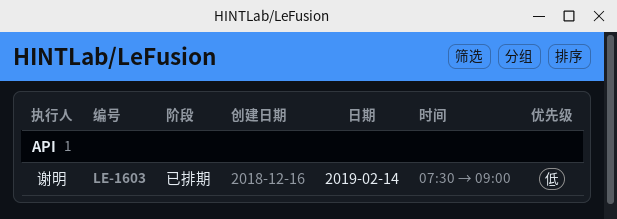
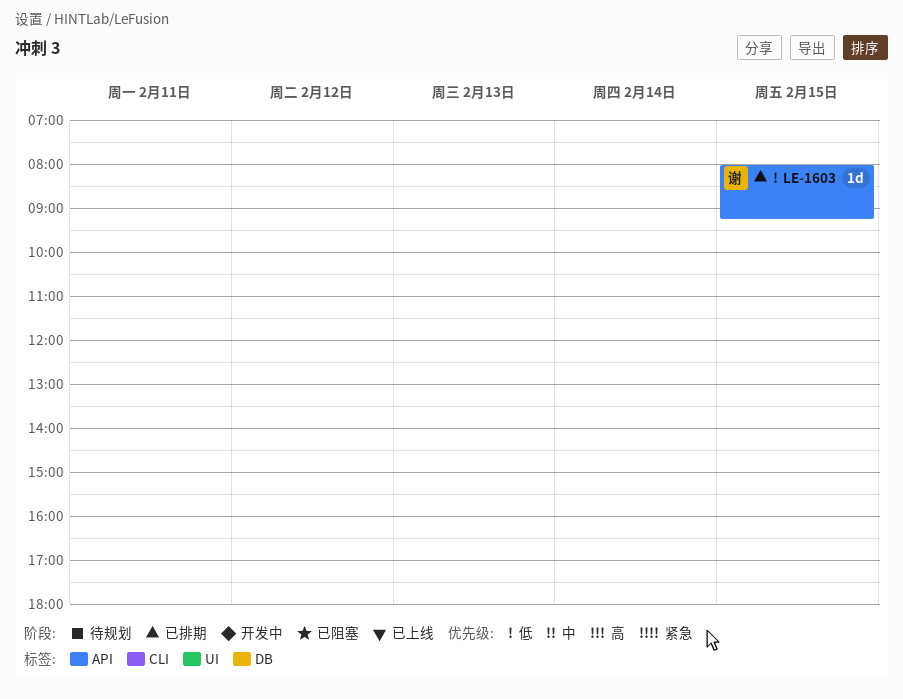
LE-1603, day: Feb 14 -> Feb 15
LE-1603, begins: 07:30 -> 08:00
LE-1603, ends: 09:00 -> 09:15

